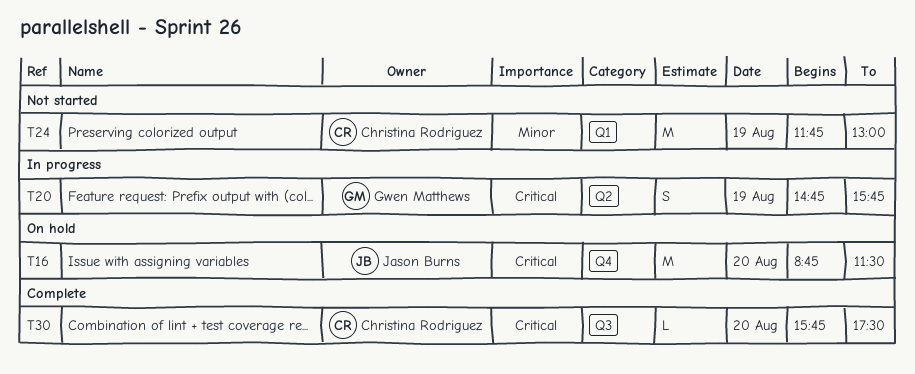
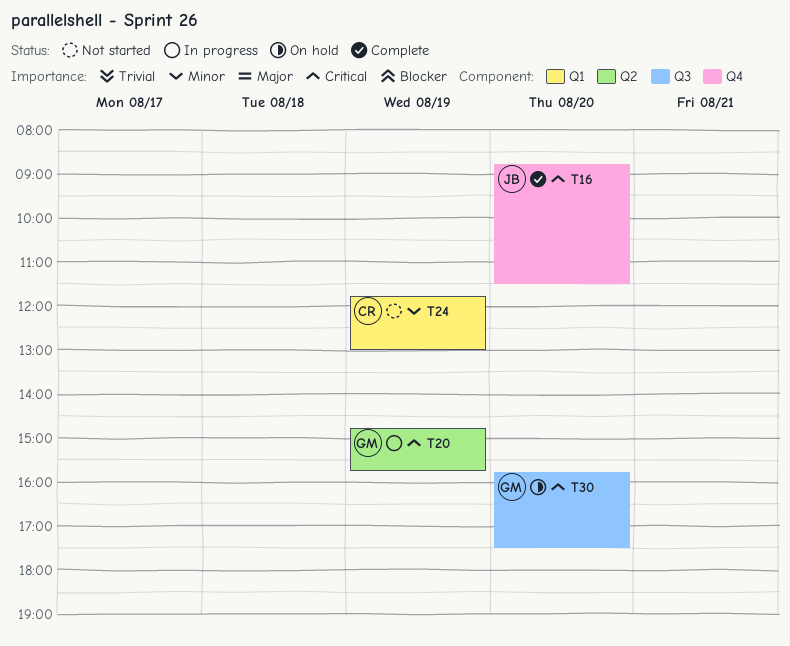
T16, status: On hold -> Complete
T30, status: Complete -> On hold
T30, owner: Christina Rodriguez -> Gwen Matthews

